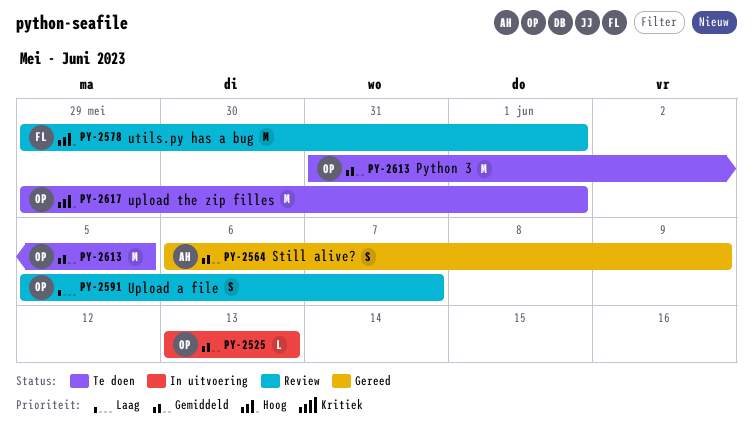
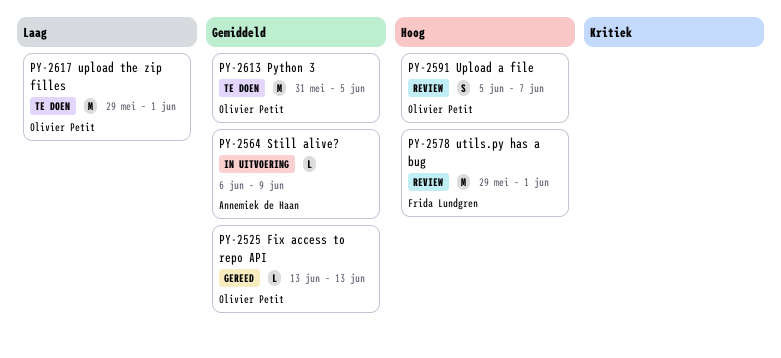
PY-2525, status: In uitvoering -> Gereed
PY-2564, status: Gereed -> In uitvoering
PY-2564, estimate: S -> L
PY-2591, priority: Laag -> Hoog
PY-2617, priority: Hoog -> Laag

